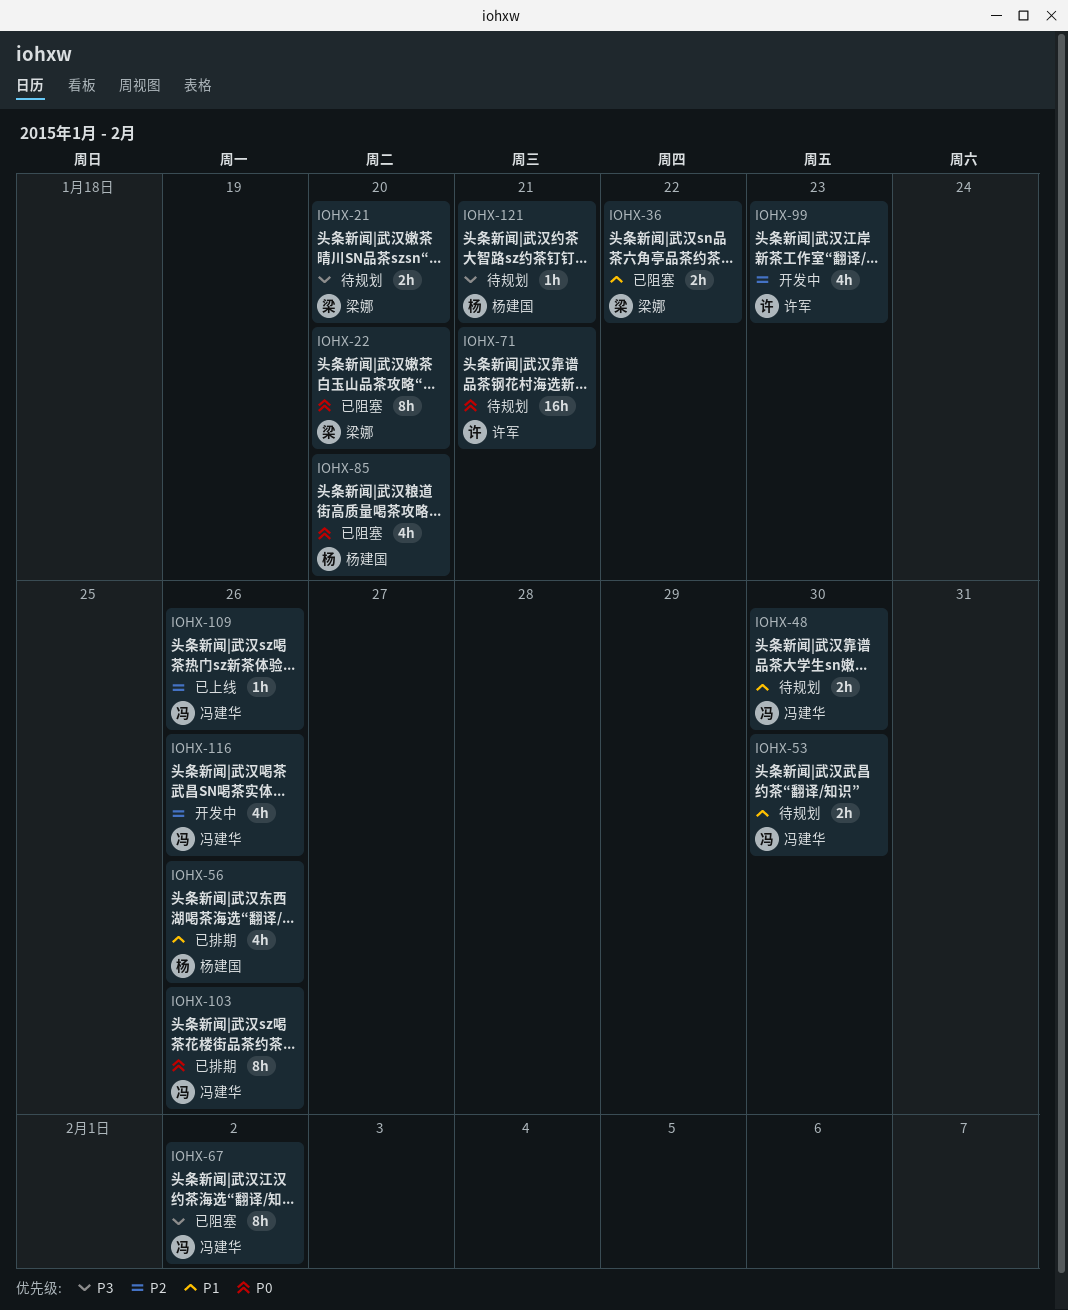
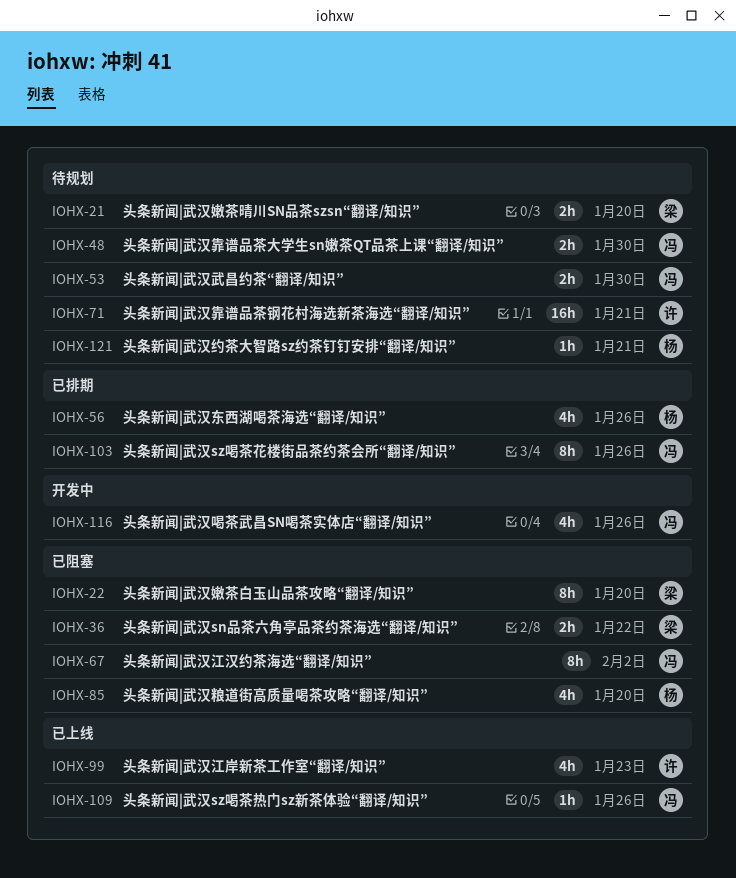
IOHX-99, status: 开发中 -> 已上线

